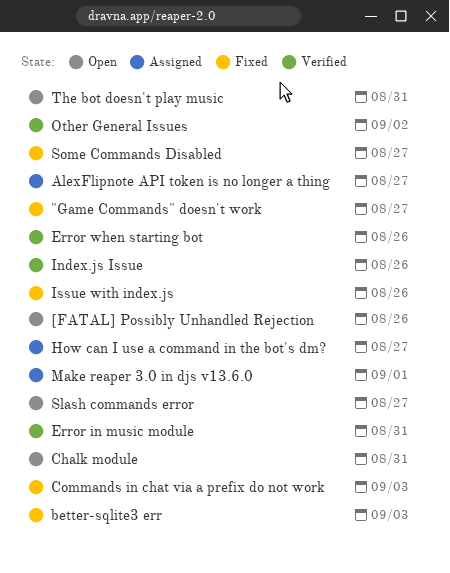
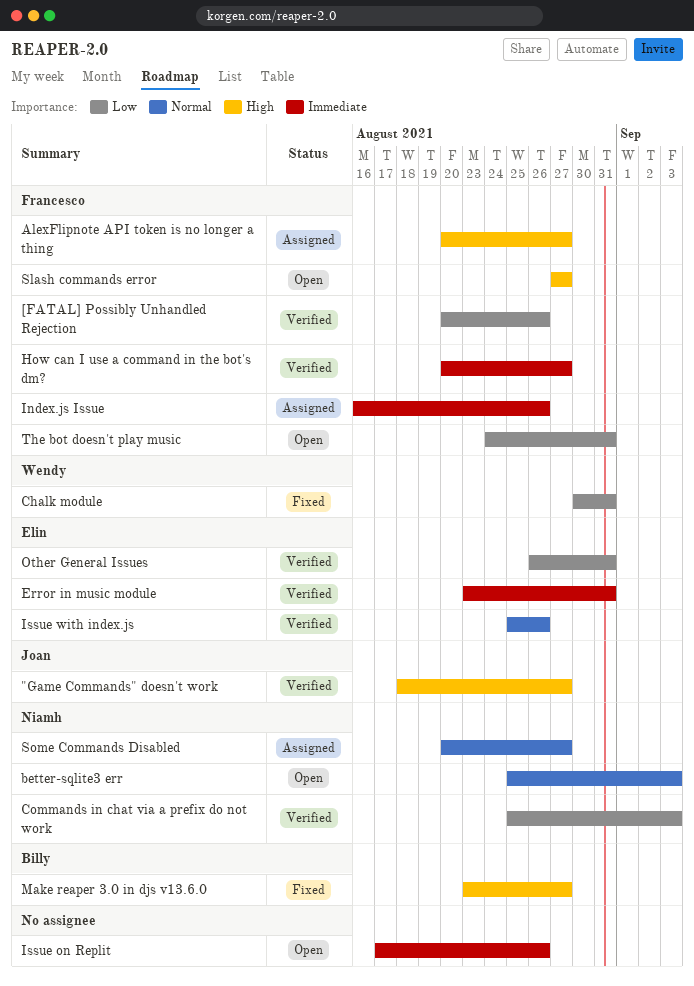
"Game Commands" doesn't work, status: Fixed -> Verified
[FATAL] Possibly Unhandled Rejection, status: Open -> Verified
better-sqlite3 err, status: Fixed -> Open
Chalk module, status: Open -> Fixed
Error when starting bot: present -> none
How can I use a command in the bot's dm?, status: Assigned -> Verified
Index.js Issue, status: Verified -> Assigned
Issue on Replit: none -> present
Issue with index.js, status: Fixed -> Verified
Make reaper 3.0 in djs v13.6.0, status: Assigned -> Fixed
Make reaper 3.0 in djs v13.6.0, due: Sep 1 -> Aug 27
Other General Issues, due: Sep 2 -> Aug 31
Some Commands Disabled, status: Fixed -> Assigned
Сommands in chat via a prefix do not work, status: Fixed -> Verified

